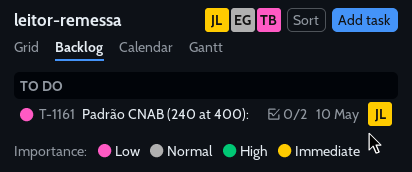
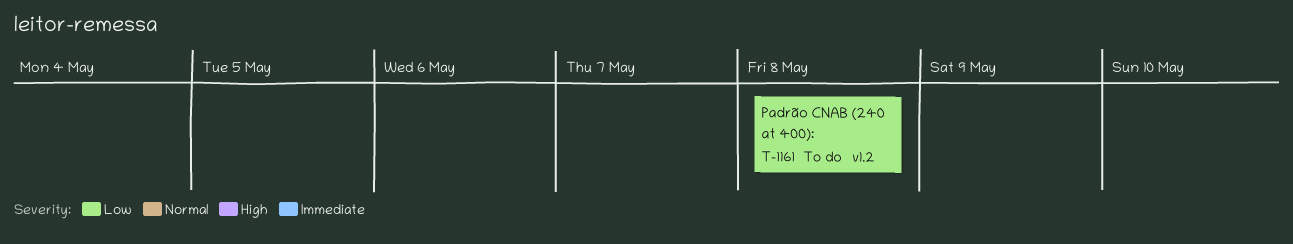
T-1161, due: May 10 -> May 8

